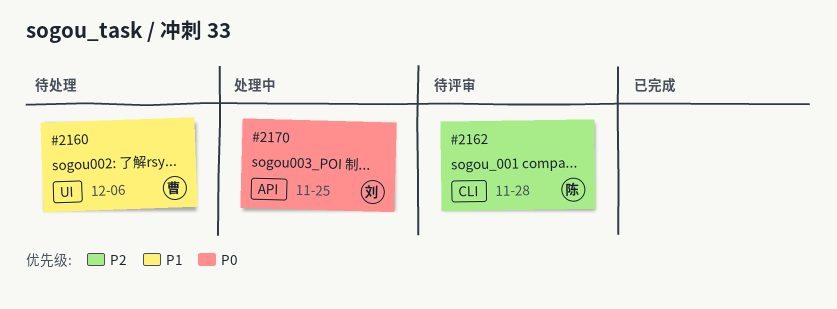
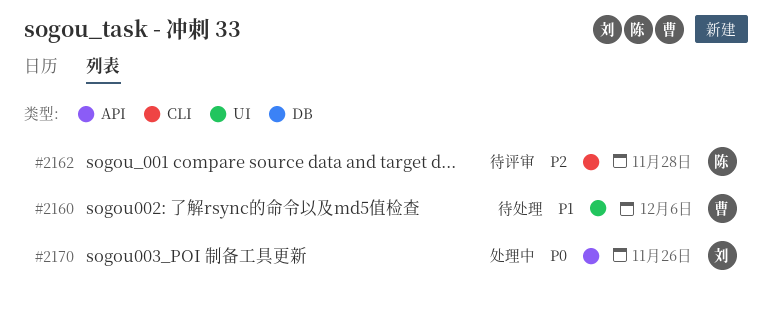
#2170, due: Nov 25 -> Nov 26

